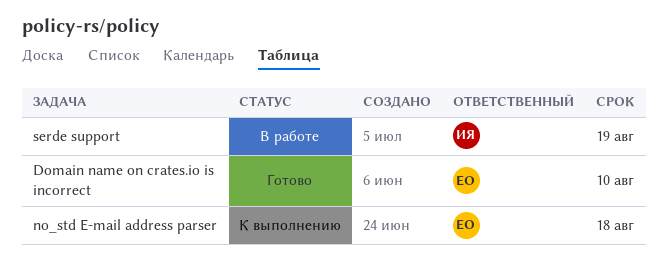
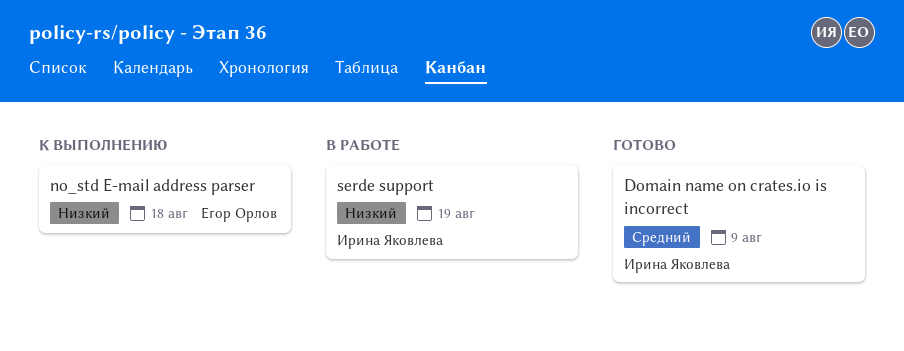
Domain name on crates.io is incorrect, owner: Егор Орлов -> Ирина Яковлева
Domain name on crates.io is incorrect, due: Aug 10 -> Aug 9

